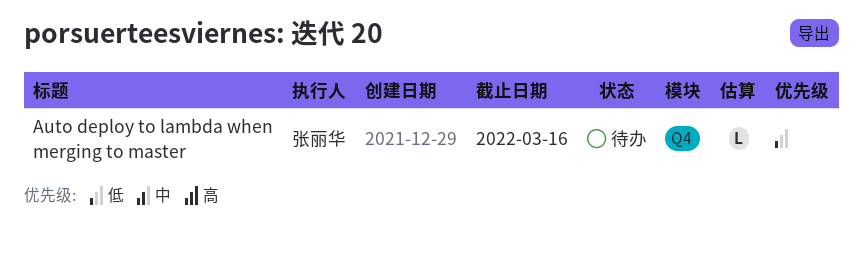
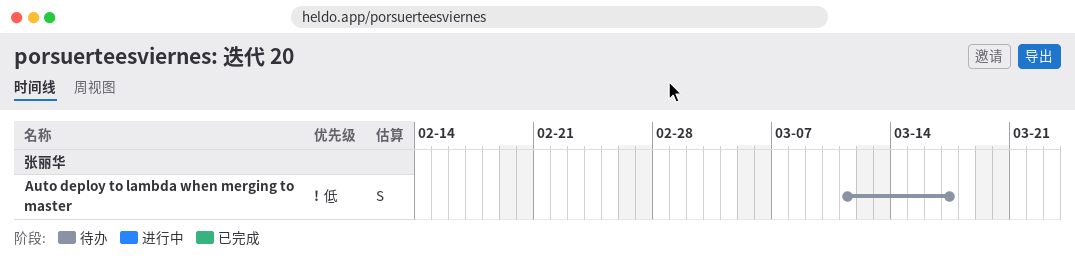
Auto deploy to lambda when merging to master, estimate: L -> S
Auto deploy to lambda when merging to master, due: Mar 16 -> Mar 17

